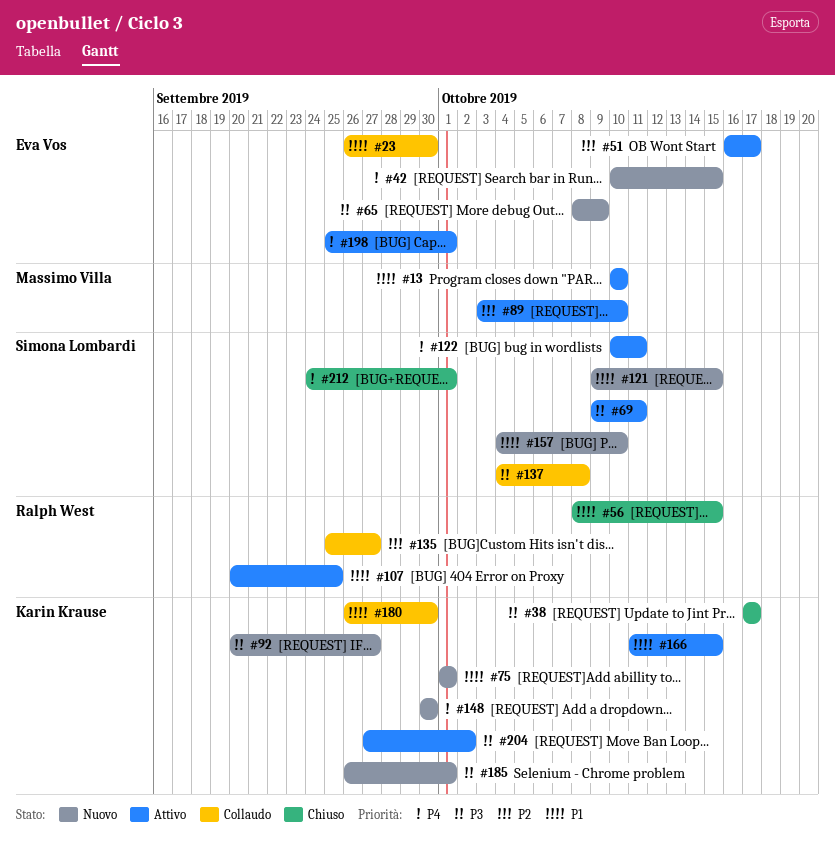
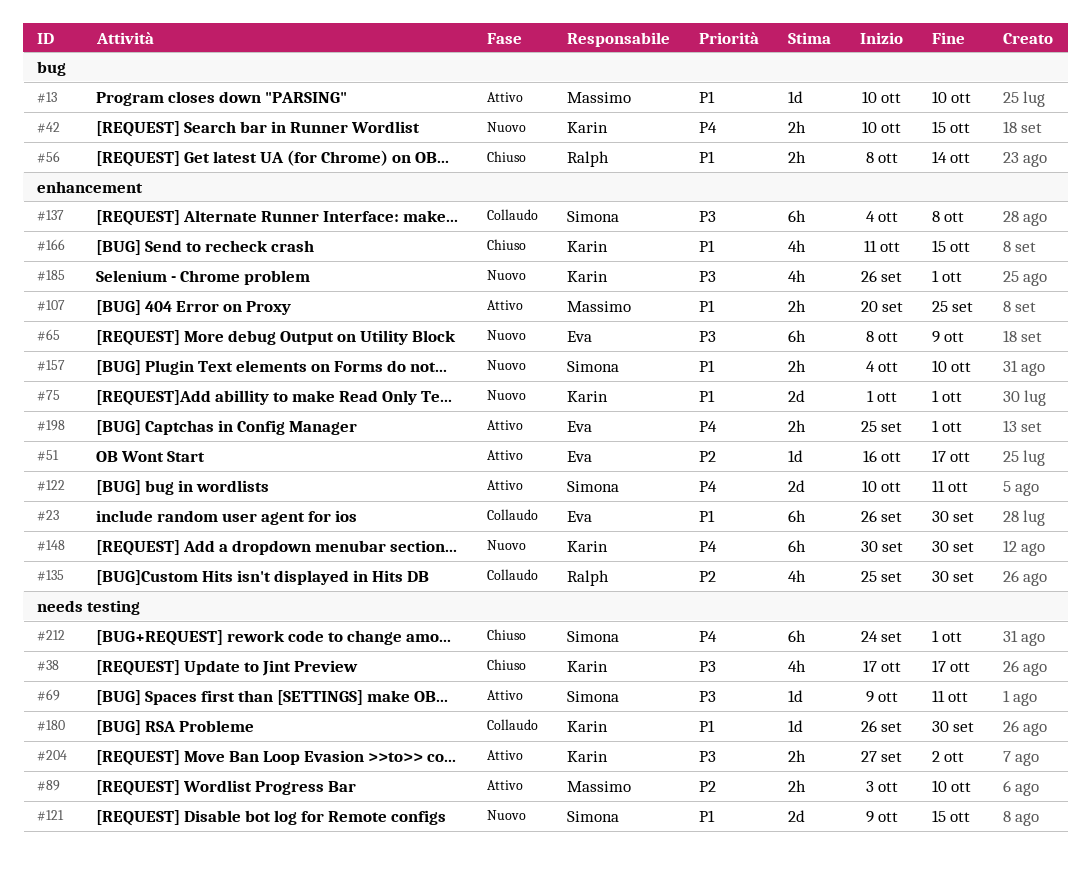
#42, owner: Eva Vos -> Karin Krause
#56, due: Oct 15 -> Oct 14
#92: present -> none
#107, owner: Ralph West -> Massimo Villa
#135, due: Sep 27 -> Sep 30
#166, status: Attivo -> Chiuso

